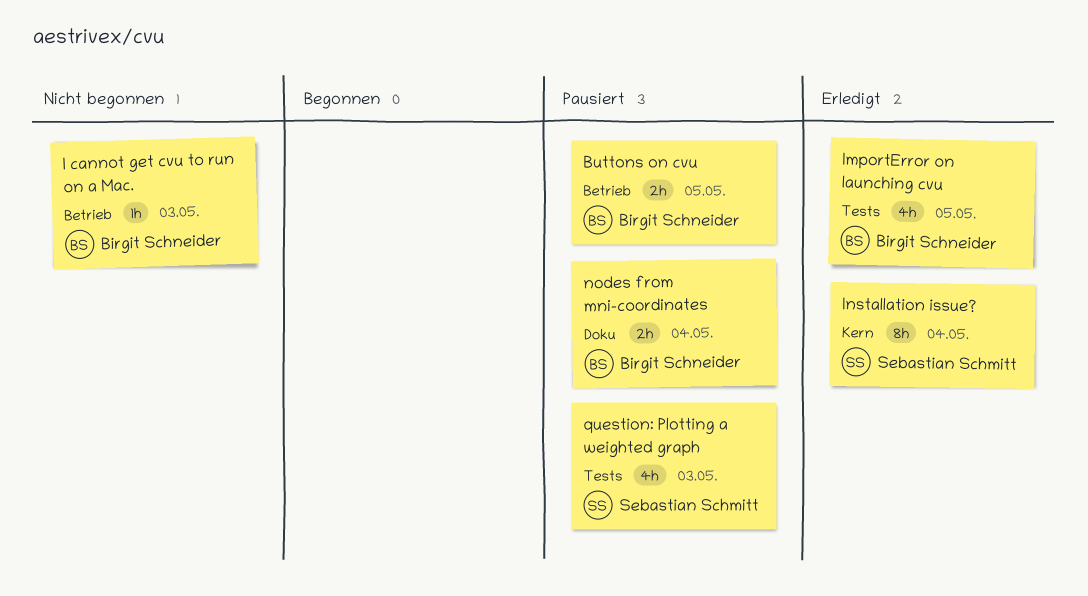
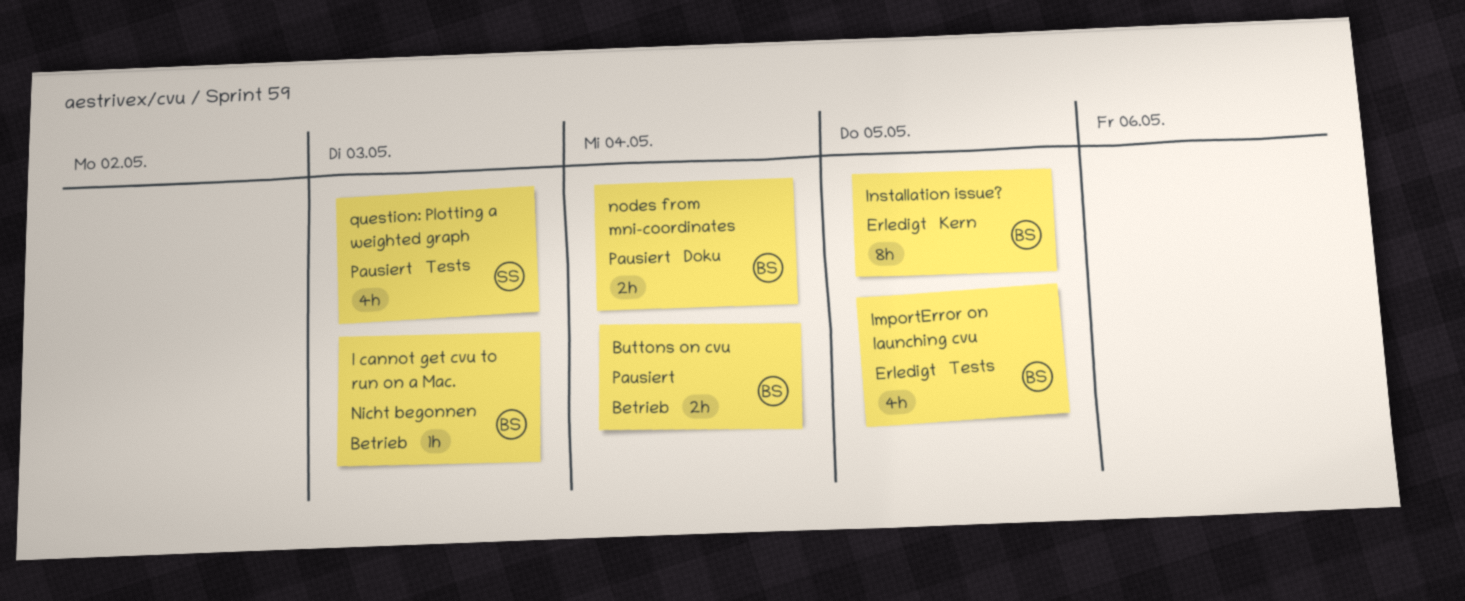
Buttons on cvu, due: May 5 -> May 4
Installation issue?, owner: Sebastian Schmitt -> Birgit Schneider
Installation issue?, due: May 4 -> May 5

